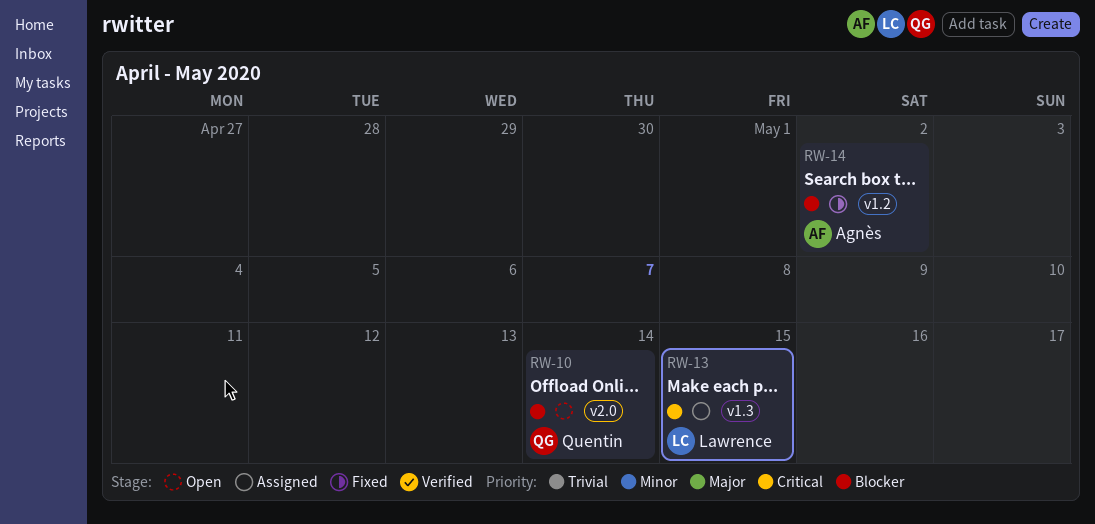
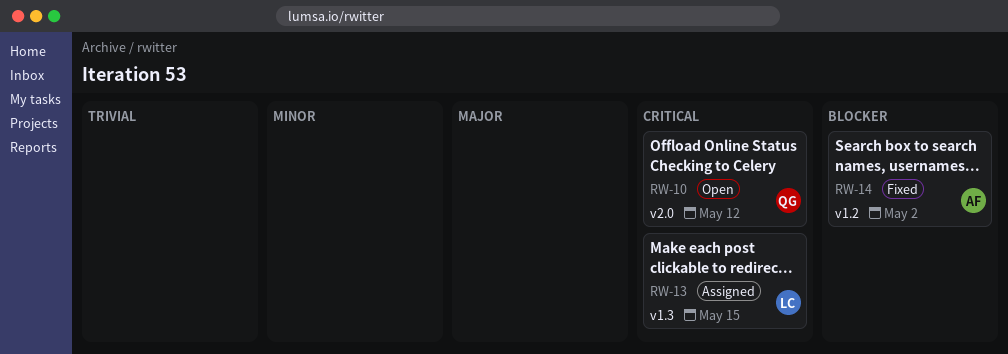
RW-10, priority: Blocker -> Critical
RW-10, due: May 14 -> May 12

